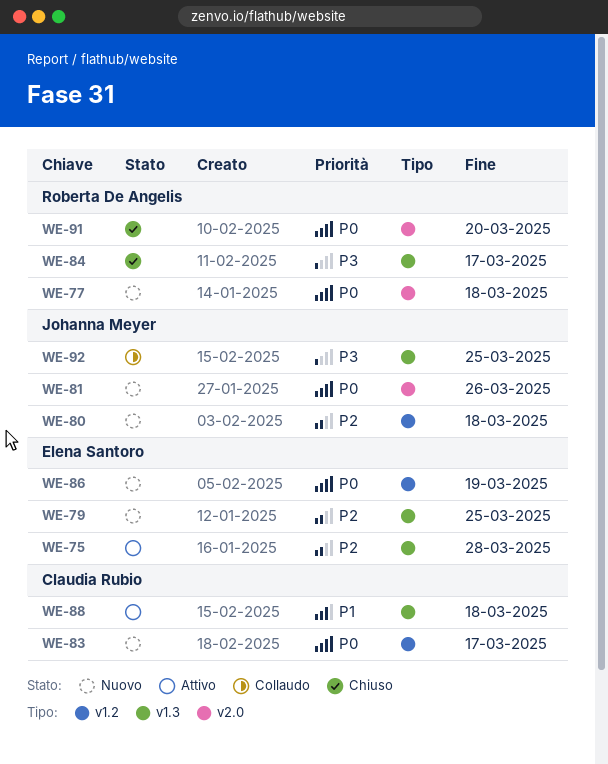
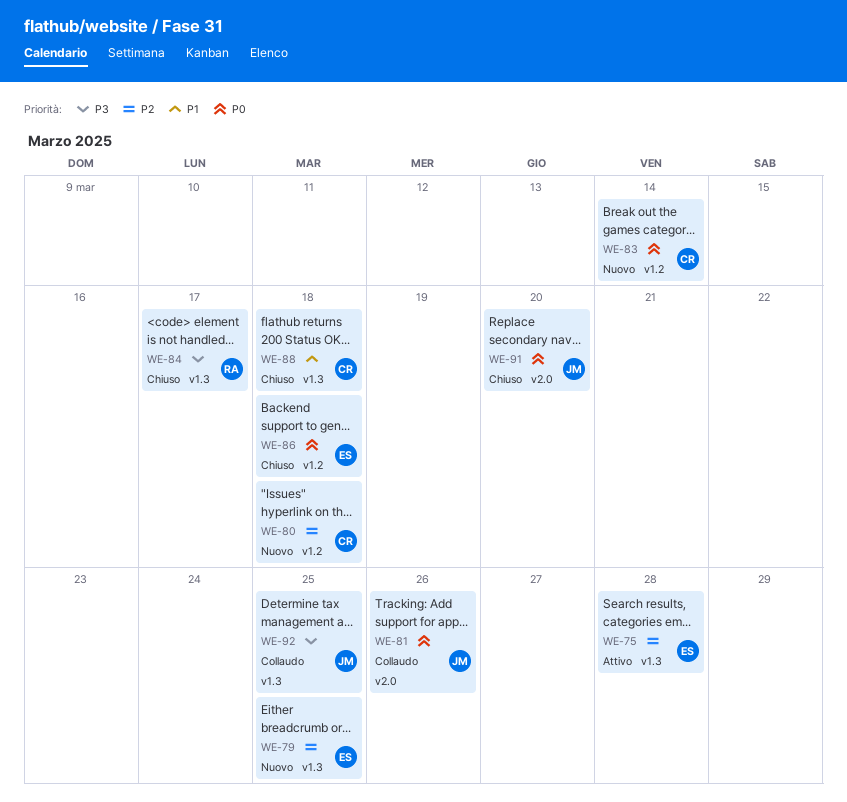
WE-77: present -> none
WE-80, owner: Johanna Meyer -> Claudia Rubio
WE-81, status: Nuovo -> Collaudo
WE-83, due: Mar 17 -> Mar 14
WE-86, status: Nuovo -> Chiuso
WE-86, due: Mar 19 -> Mar 18
WE-88, status: Attivo -> Chiuso
WE-91, owner: Roberta De Angelis -> Johanna Meyer

